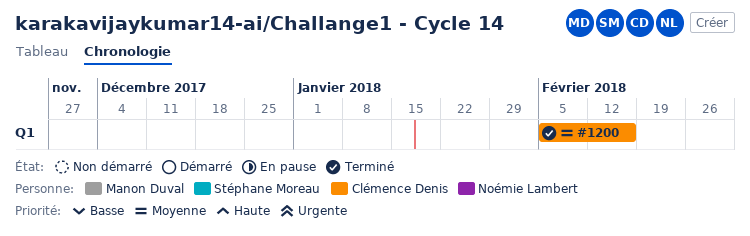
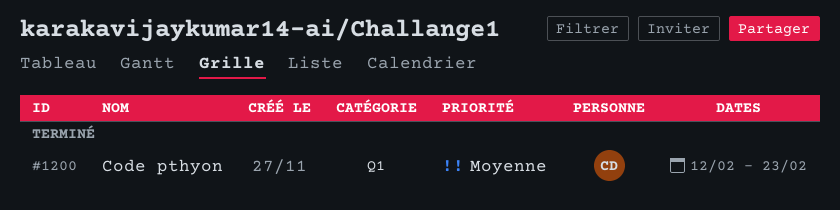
#1200, start: Feb 5 -> Feb 12
#1200, due: Feb 16 -> Feb 23

